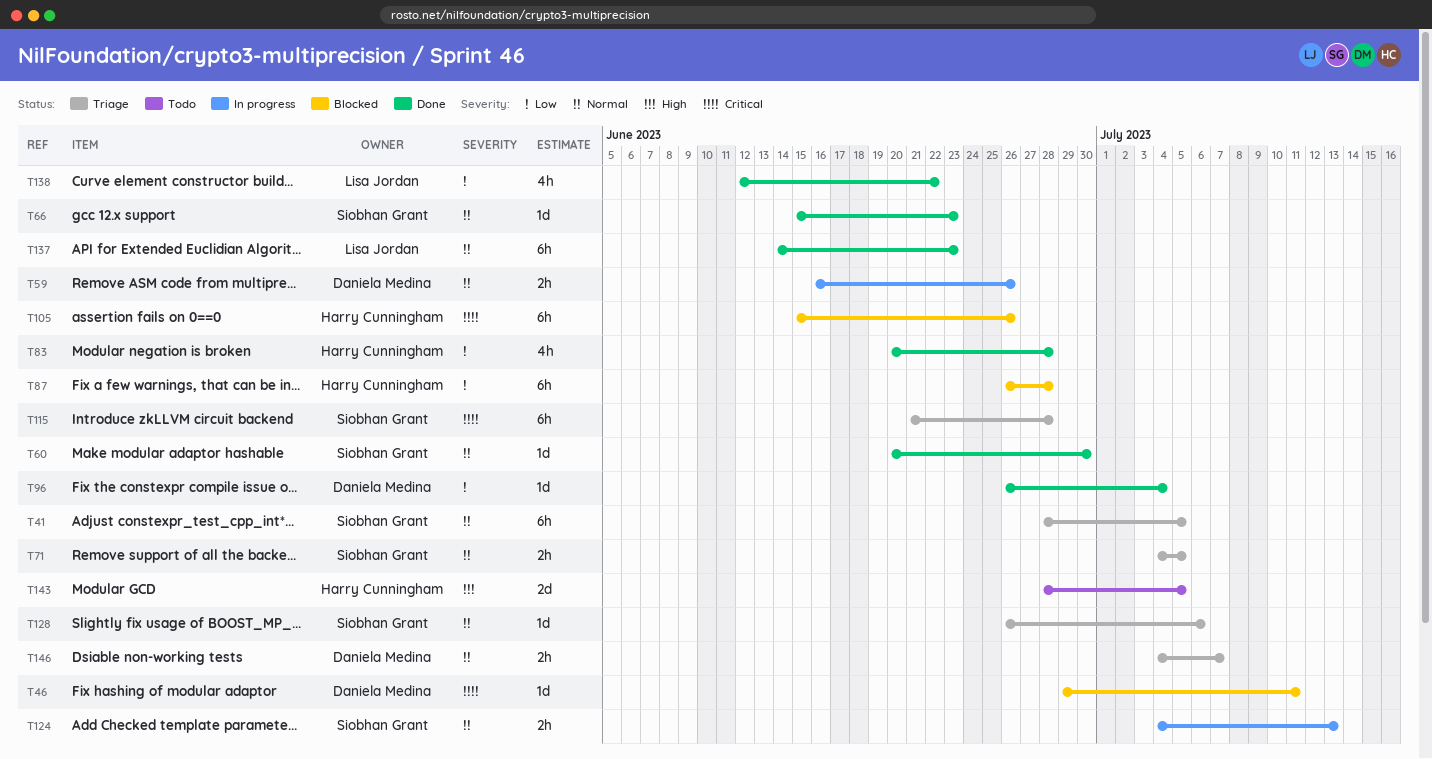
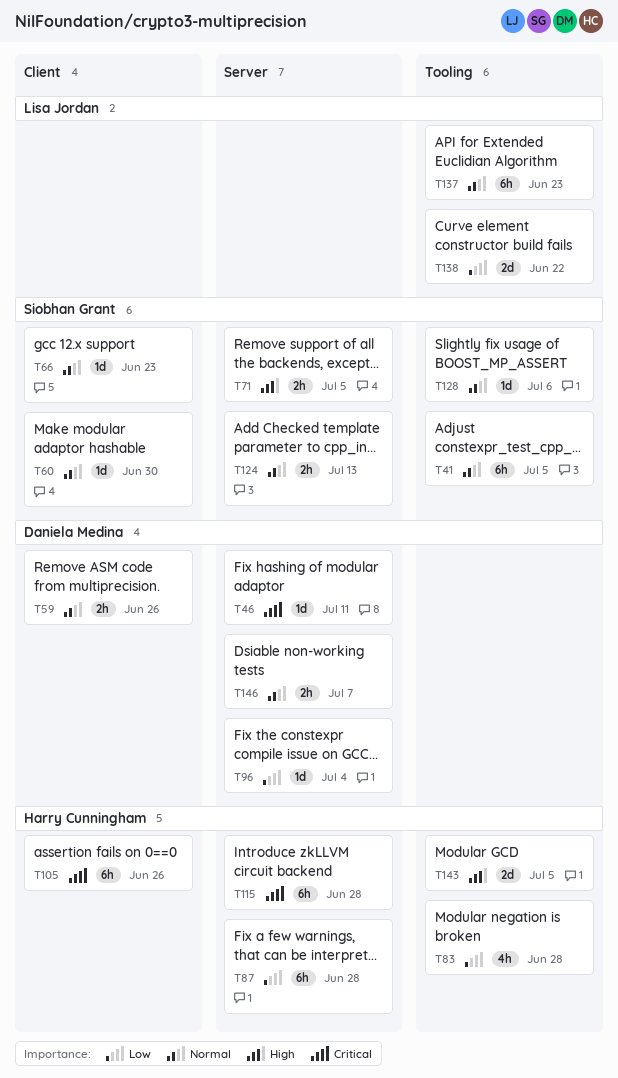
T71, priority: Normal -> High
T115, owner: Siobhan Grant -> Harry Cunningham
T138, estimate: 4h -> 2d

